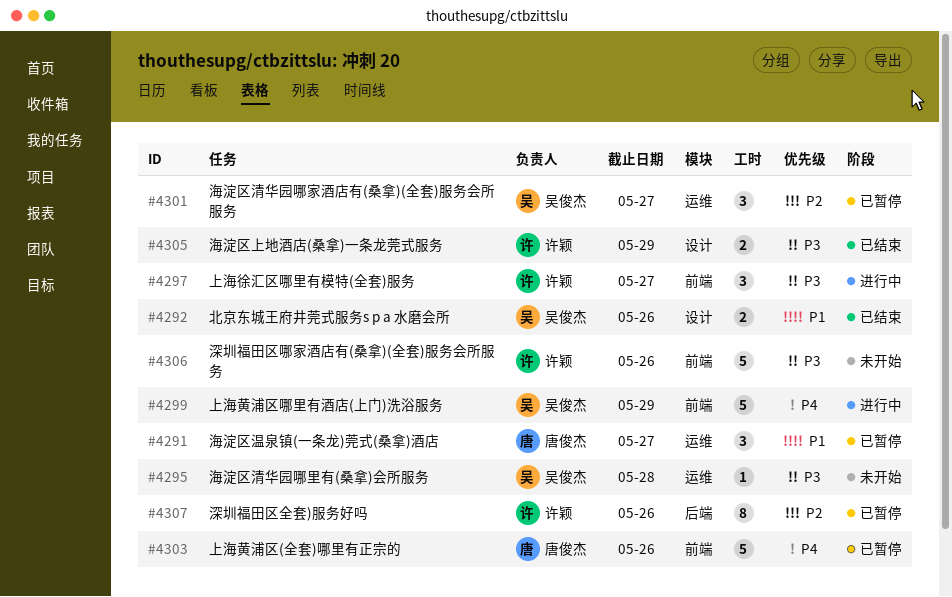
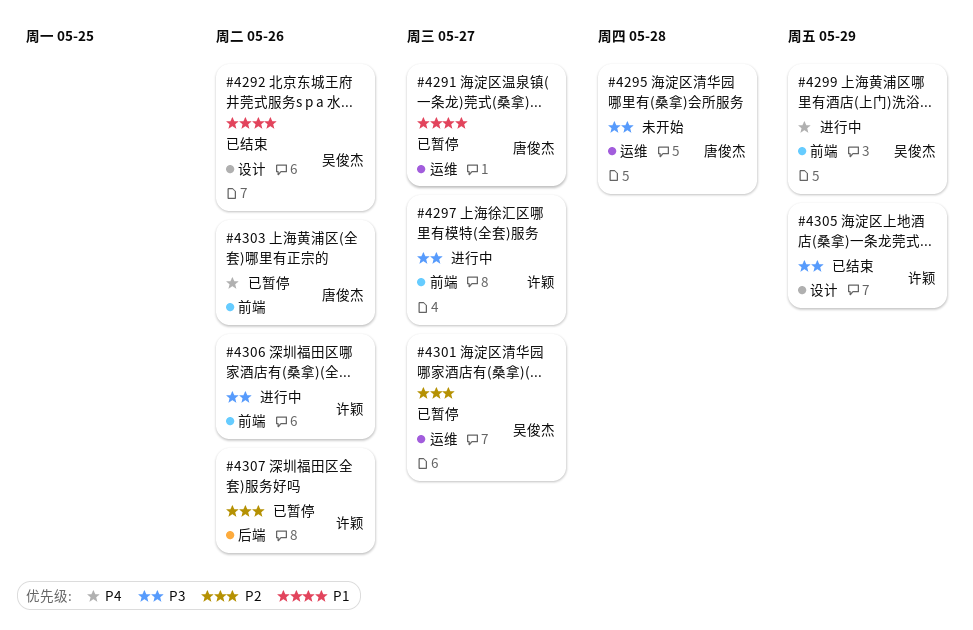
#4295, owner: 吴俊杰 -> 唐俊杰
#4306, status: 未开始 -> 进行中

